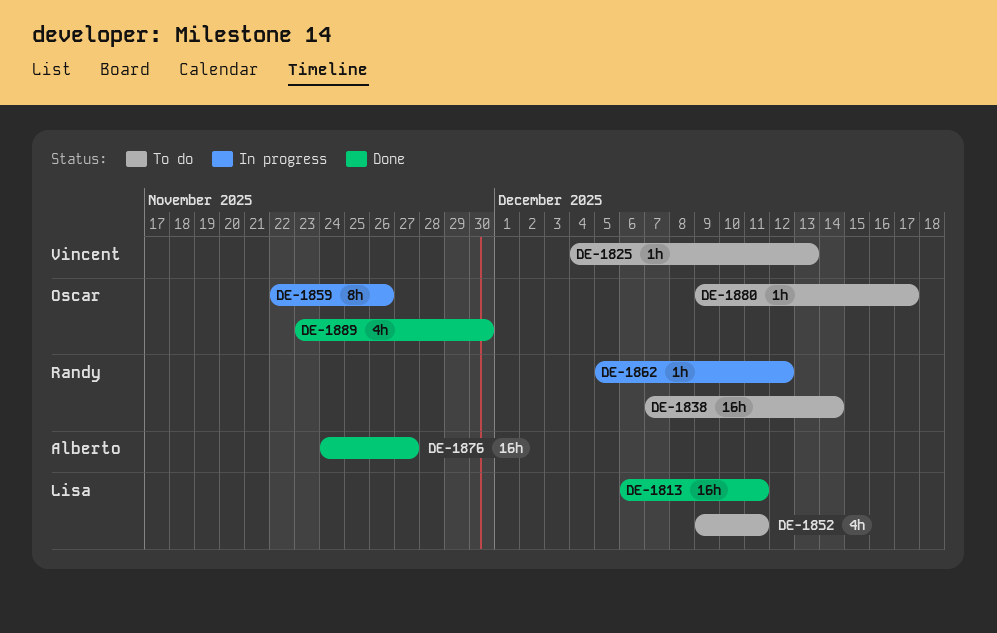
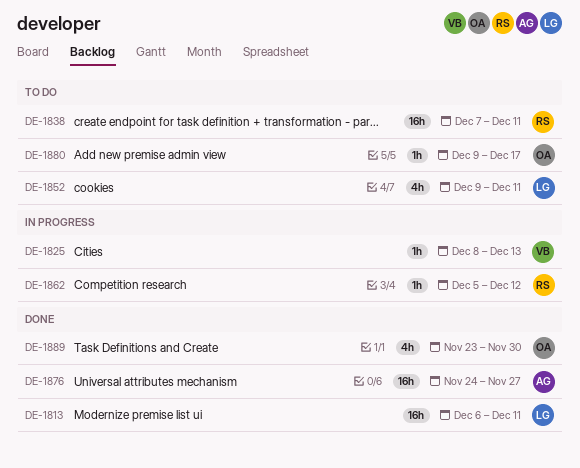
DE-1825, status: To do -> In progress
DE-1825, start: Dec 4 -> Dec 8
DE-1838, due: Dec 14 -> Dec 11
DE-1859: present -> none

